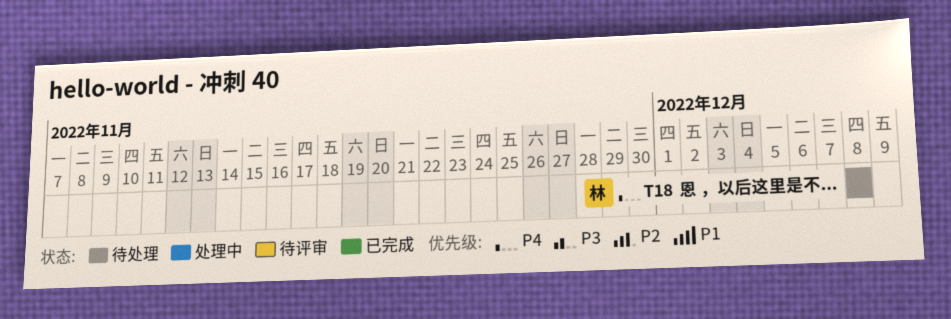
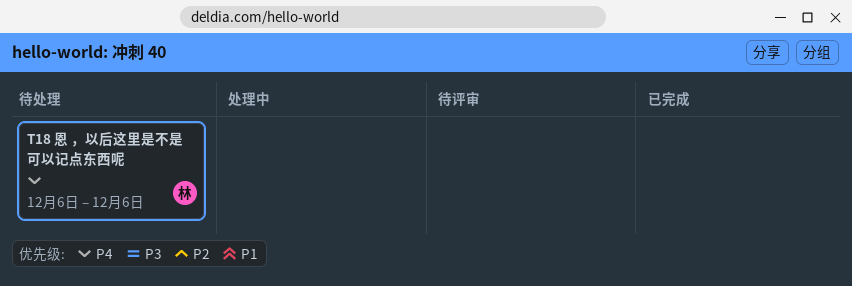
T18, start: Dec 8 -> Dec 6
T18, due: Dec 8 -> Dec 6

